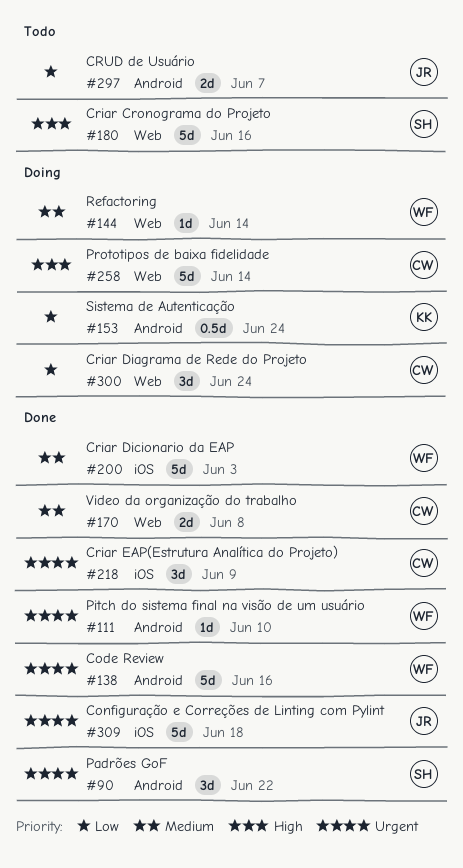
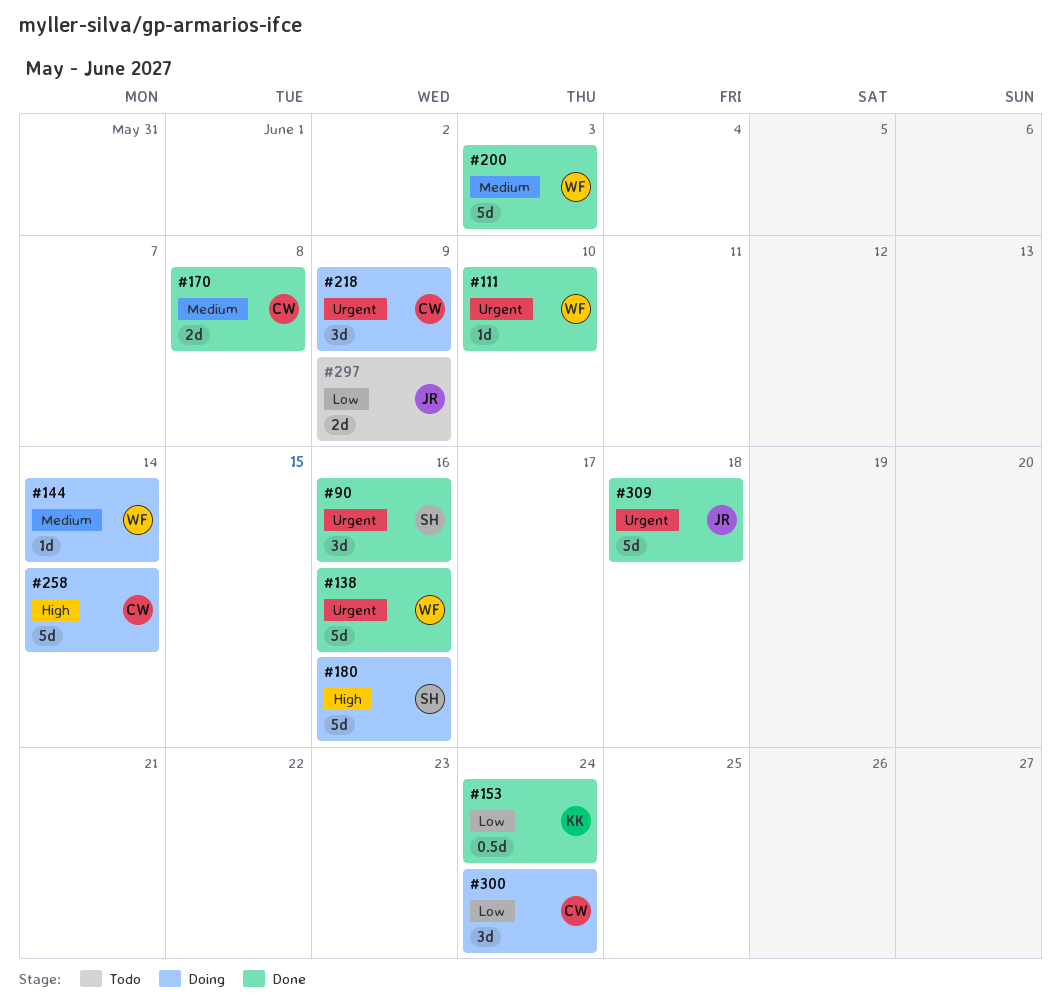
#90, due: Jun 22 -> Jun 16
#153, status: Doing -> Done
#180, status: Todo -> Doing
#218, status: Done -> Doing
#297, due: Jun 7 -> Jun 9

